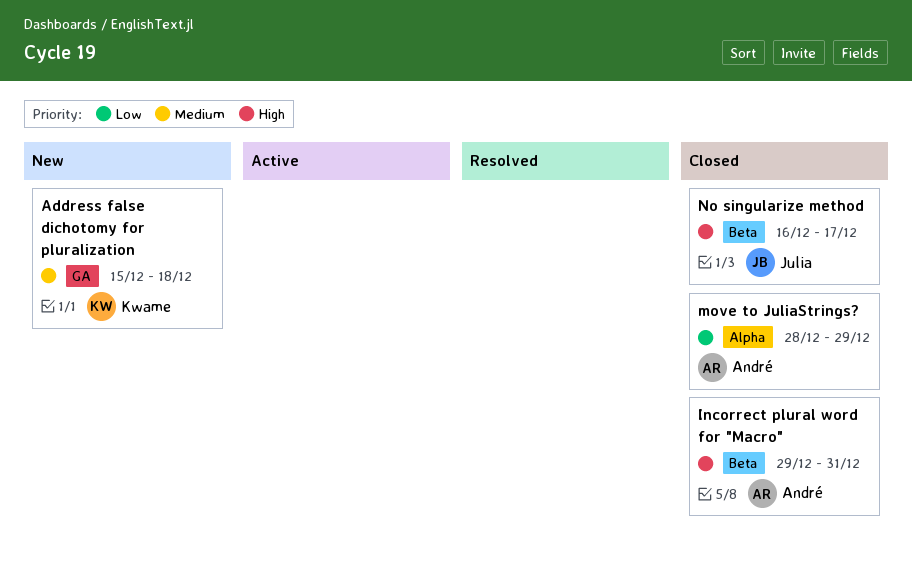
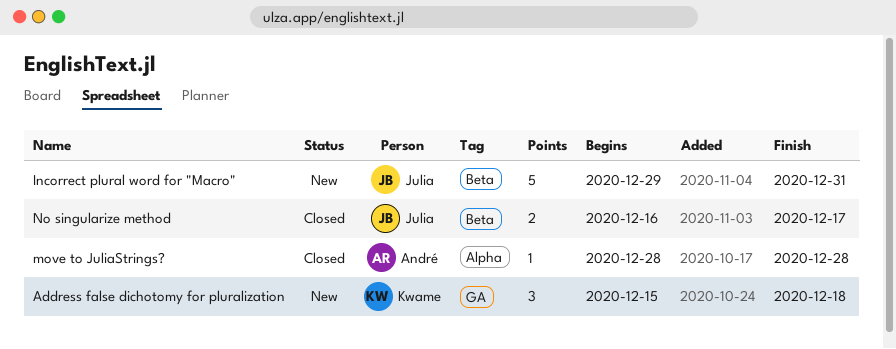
Incorrect plural word for "Macro", status: Closed -> New
Incorrect plural word for "Macro", owner: André -> Julia
move to JuliaStrings?, due: Dec 29 -> Dec 28

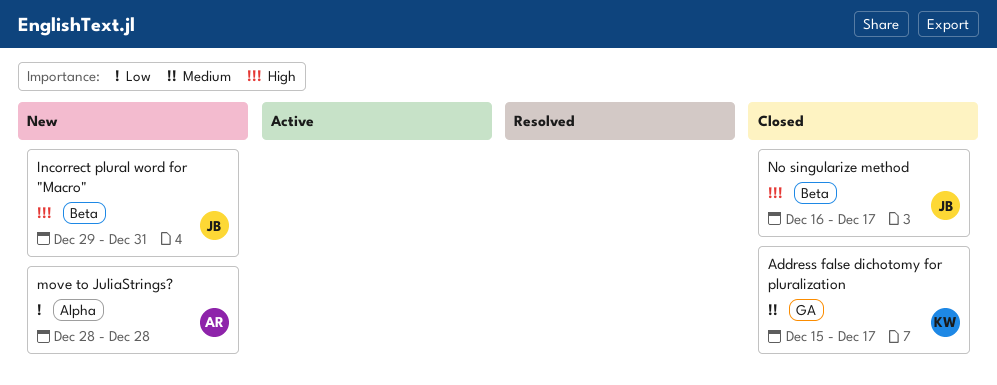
Address false dichotomy for pluralization, status: New -> Closed
Address false dichotomy for pluralization, due: Dec 18 -> Dec 17
move to JuliaStrings?, status: Closed -> New

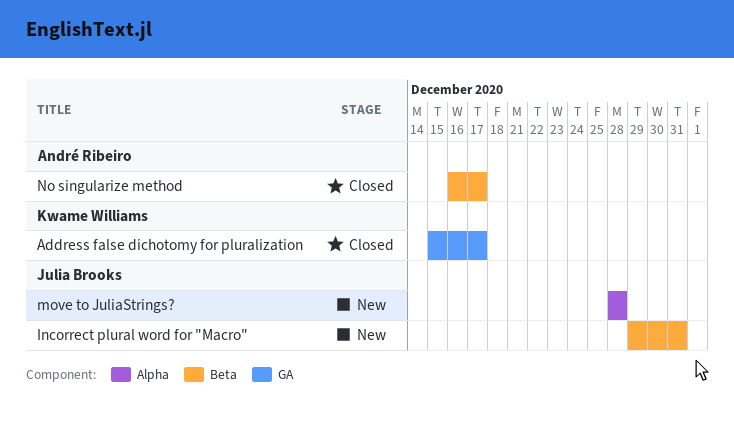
move to JuliaStrings?, owner: André Ribeiro -> Julia Brooks
No singularize method, owner: Julia Brooks -> André Ribeiro

